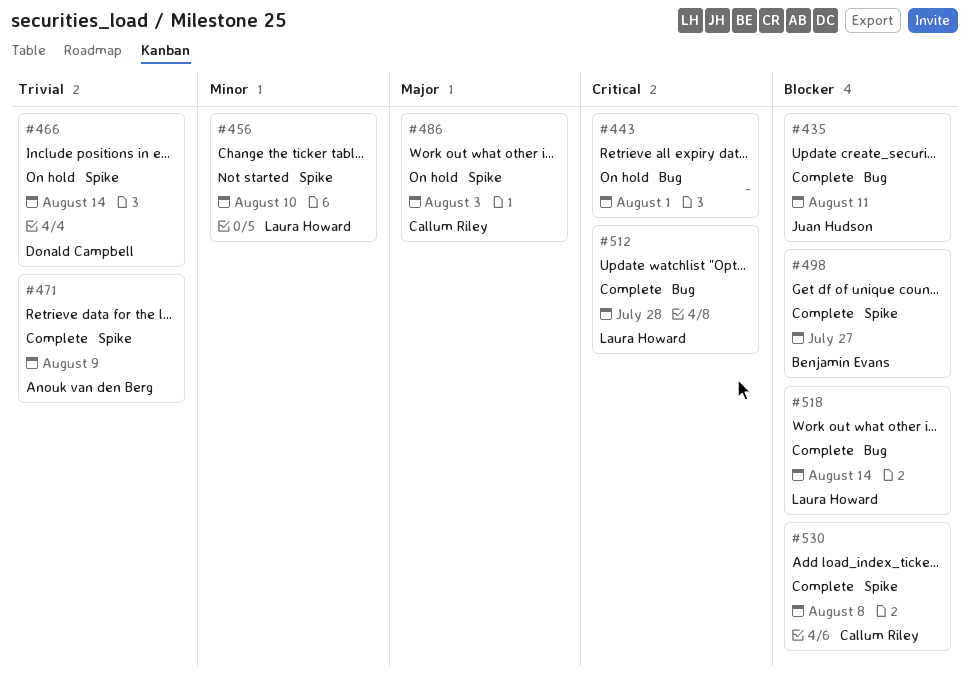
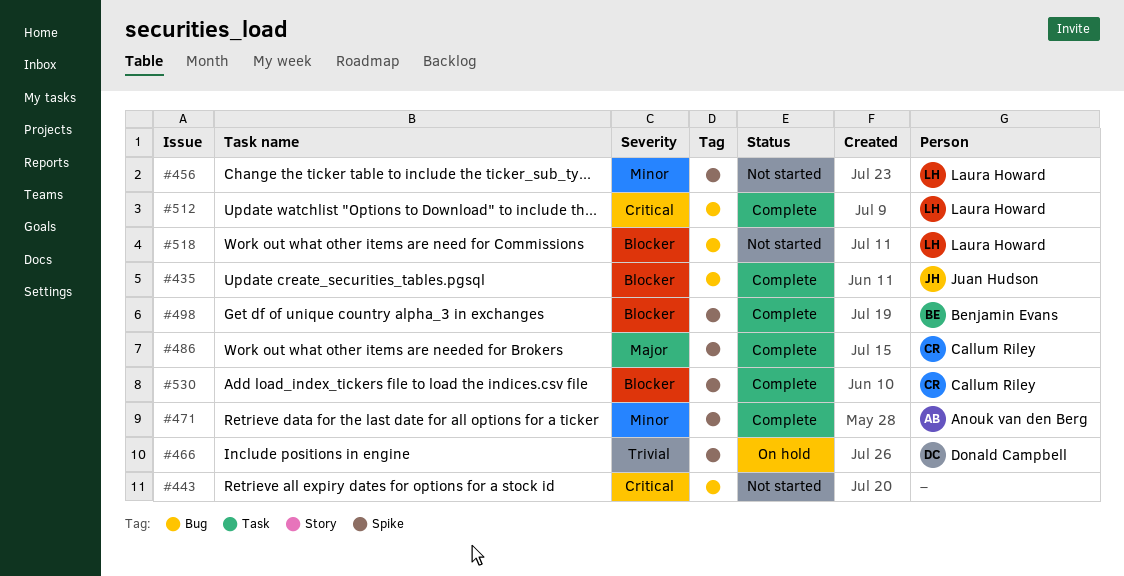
#443, status: On hold -> Not started
#471, priority: Trivial -> Minor
#486, status: On hold -> Complete
#518, status: Complete -> Not started

